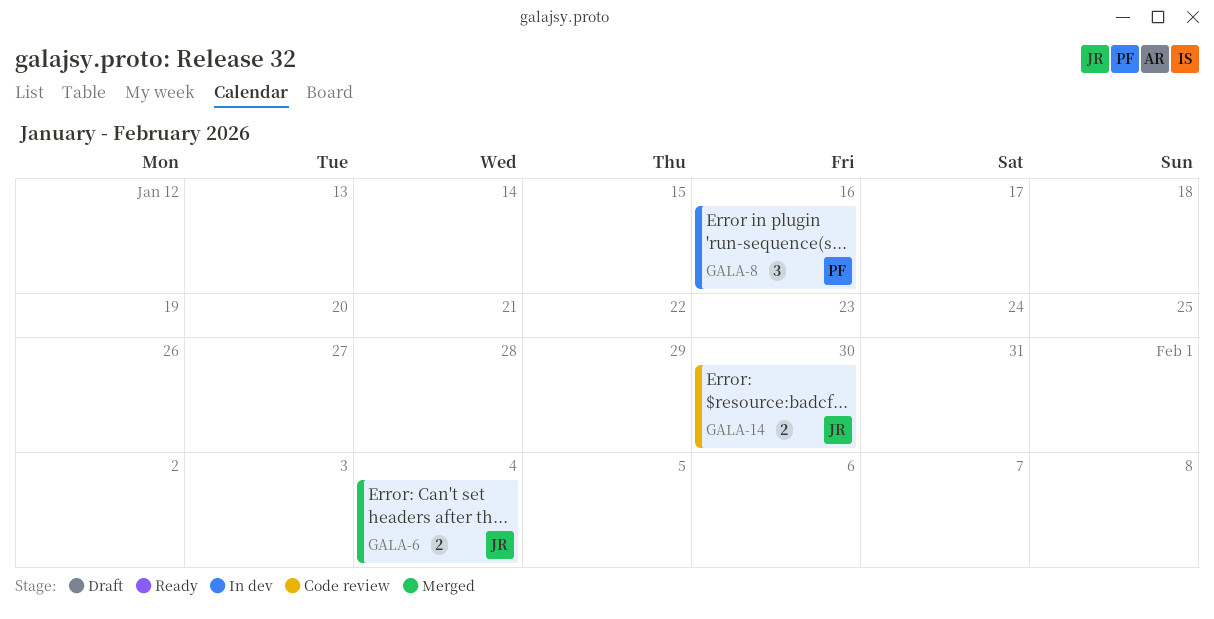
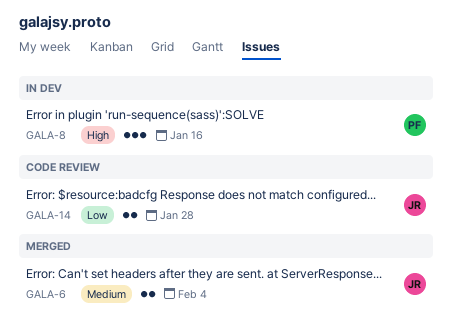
GALA-14, due: Jan 30 -> Jan 28

